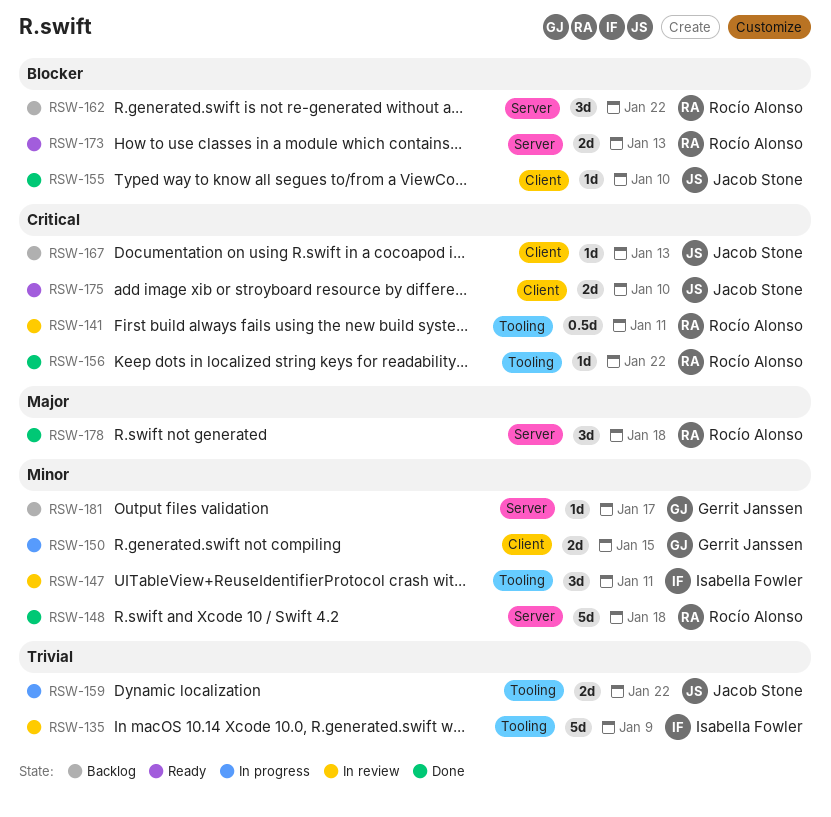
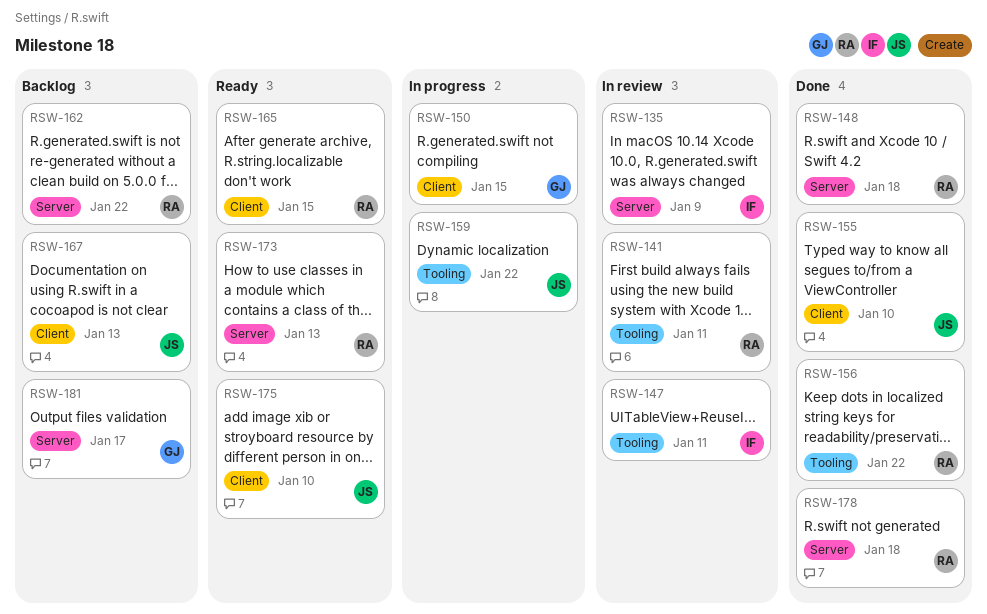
RSW-135, label: Tooling -> Server
RSW-165: none -> present

